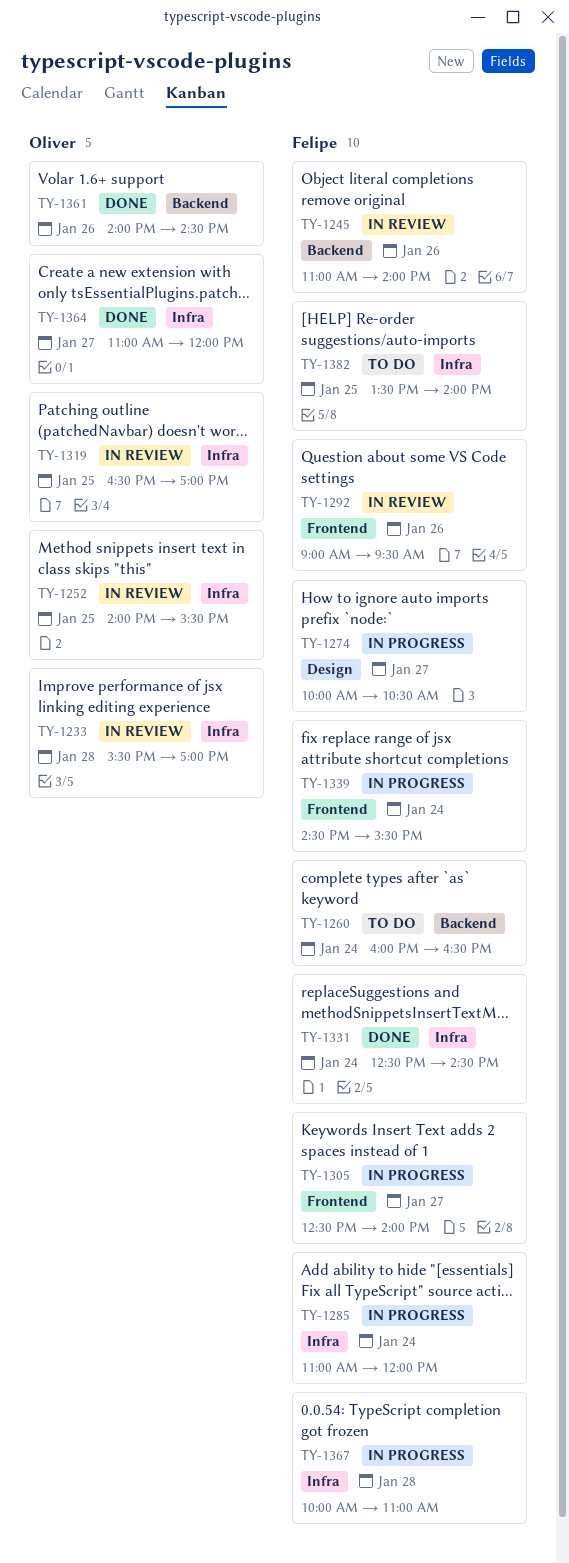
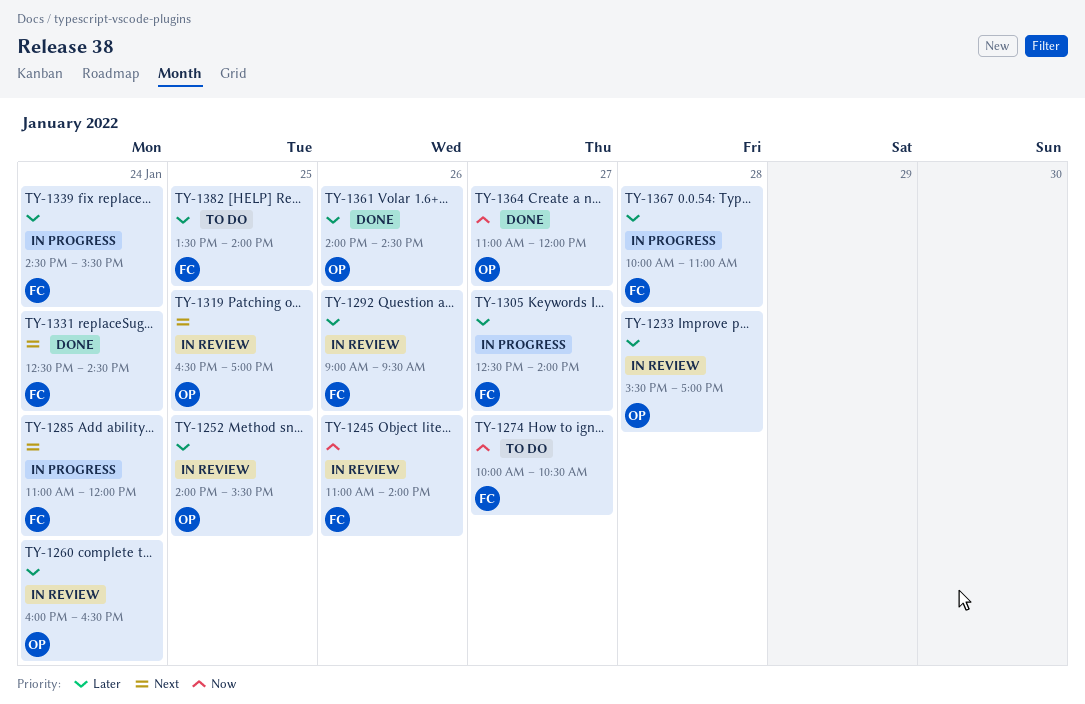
TY-1260, status: To do -> In review
TY-1260, owner: Felipe -> Oliver
TY-1274, status: In progress -> To do

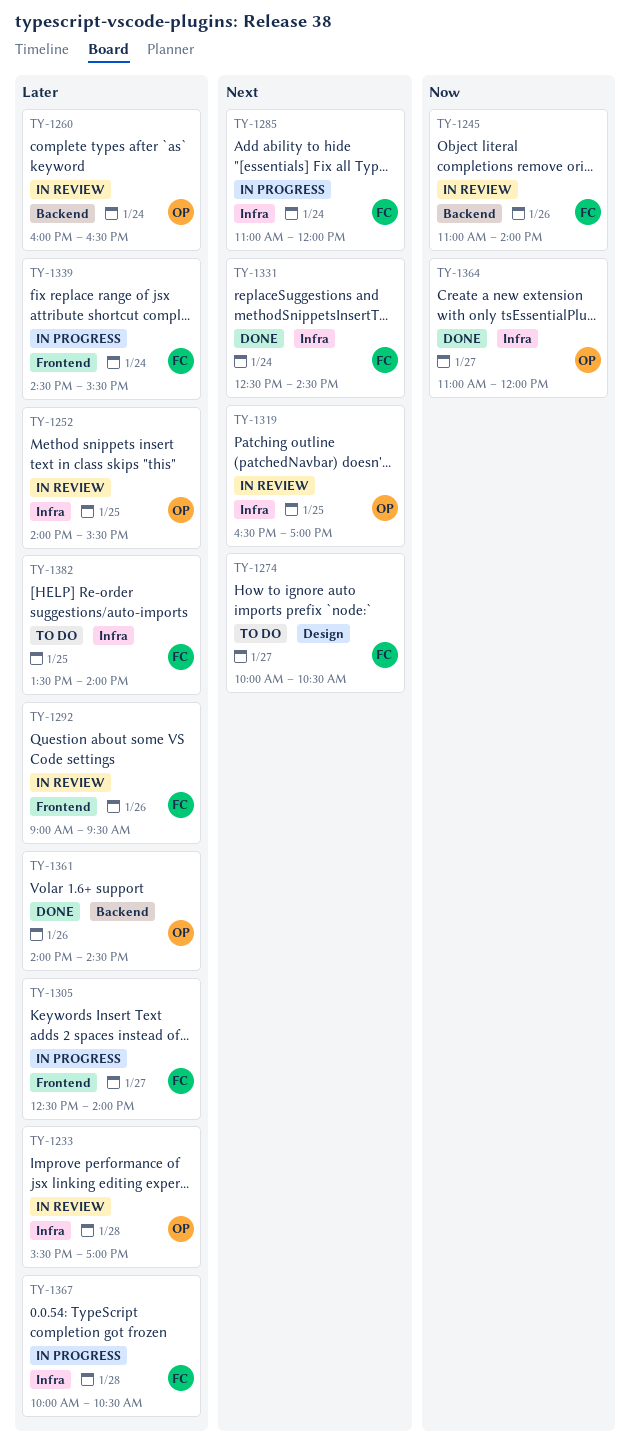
TY-1274, priority: Now -> Next
TY-1367, ends: 11:00 -> 10:30

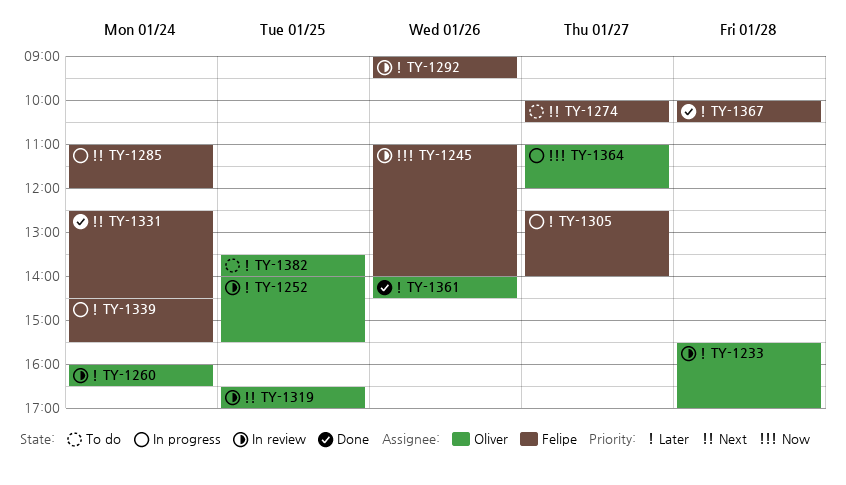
TY-1364, status: Done -> In progress
TY-1367, status: In progress -> Done
TY-1382, owner: Felipe -> Oliver

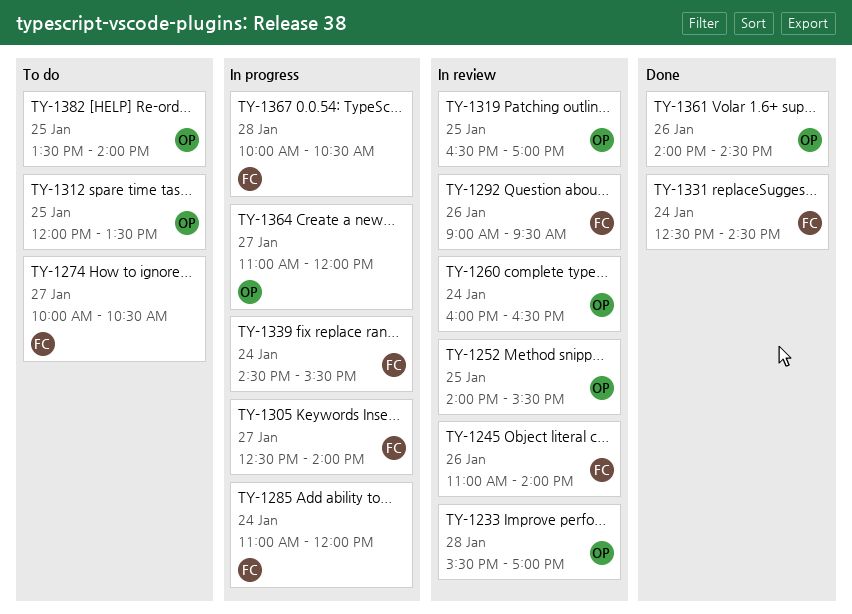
TY-1312: none -> present
TY-1367, status: Done -> In progress

